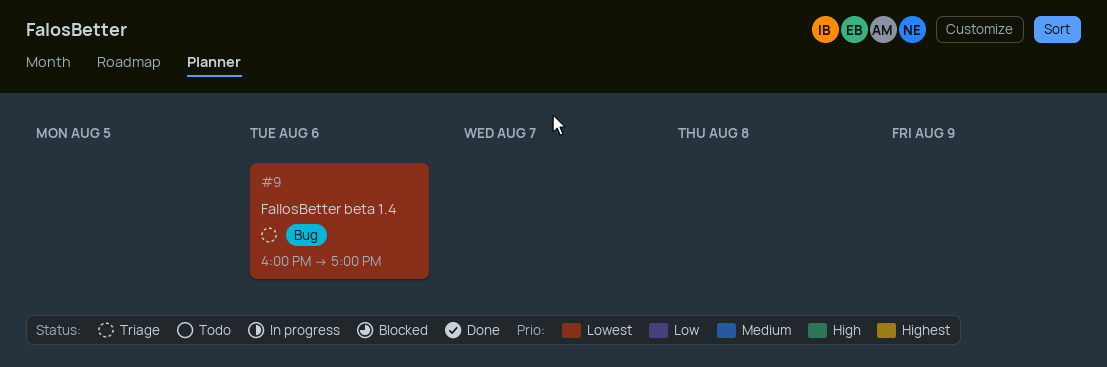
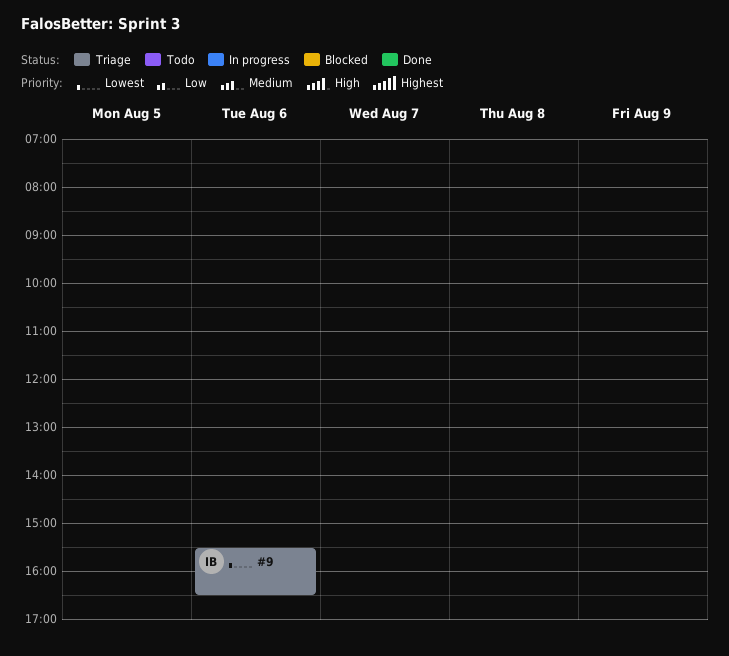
#9, begins: 16:00 -> 15:30
#9, ends: 17:00 -> 16:30

